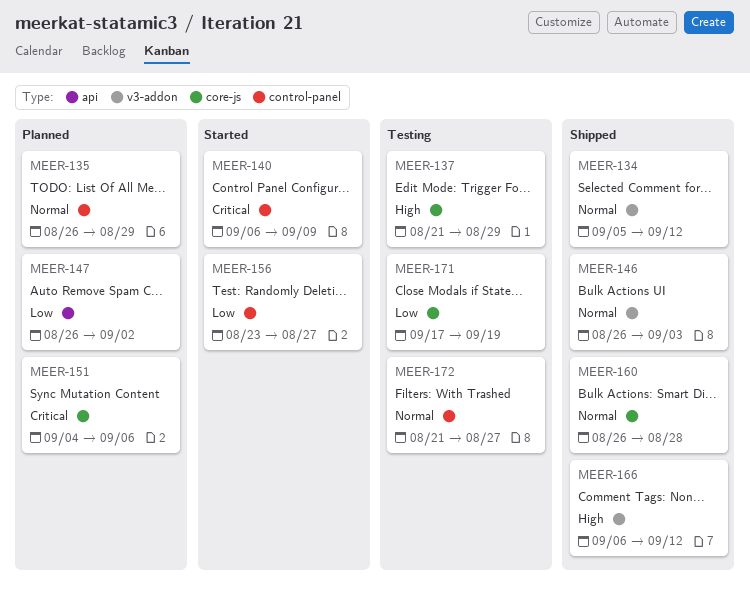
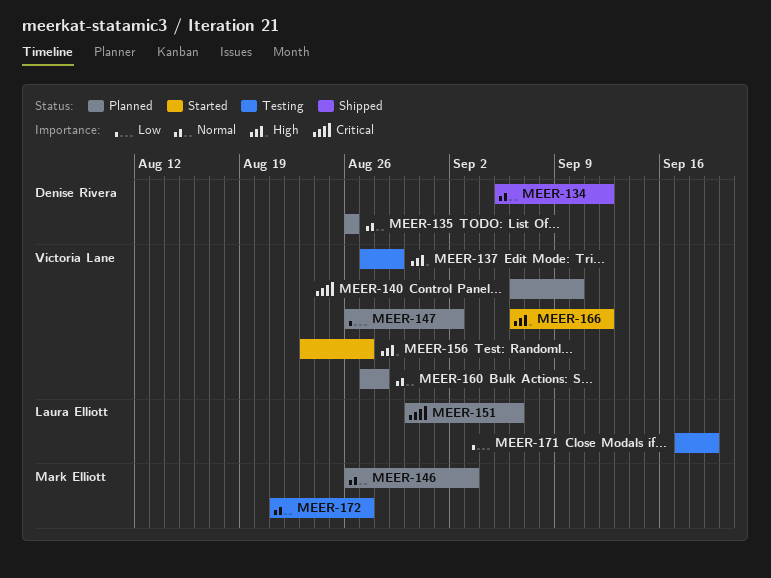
MEER-135, due: Aug 29 -> Aug 26
MEER-137, start: Aug 21 -> Aug 27
MEER-140, status: Started -> Planned
MEER-140, due: Sep 9 -> Sep 10
MEER-146, status: Shipped -> Planned
MEER-151, start: Sep 4 -> Aug 30
MEER-156, priority: Low -> High
MEER-160, status: Shipped -> Planned
MEER-160, start: Aug 26 -> Aug 27
MEER-166, status: Shipped -> Started

